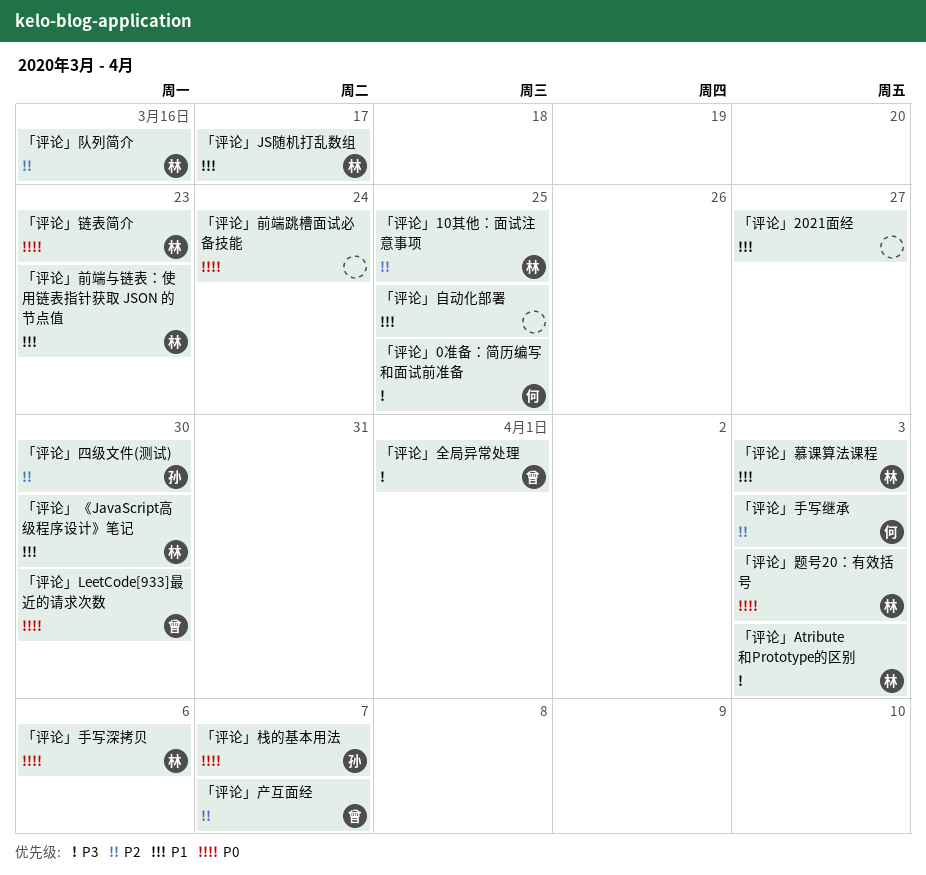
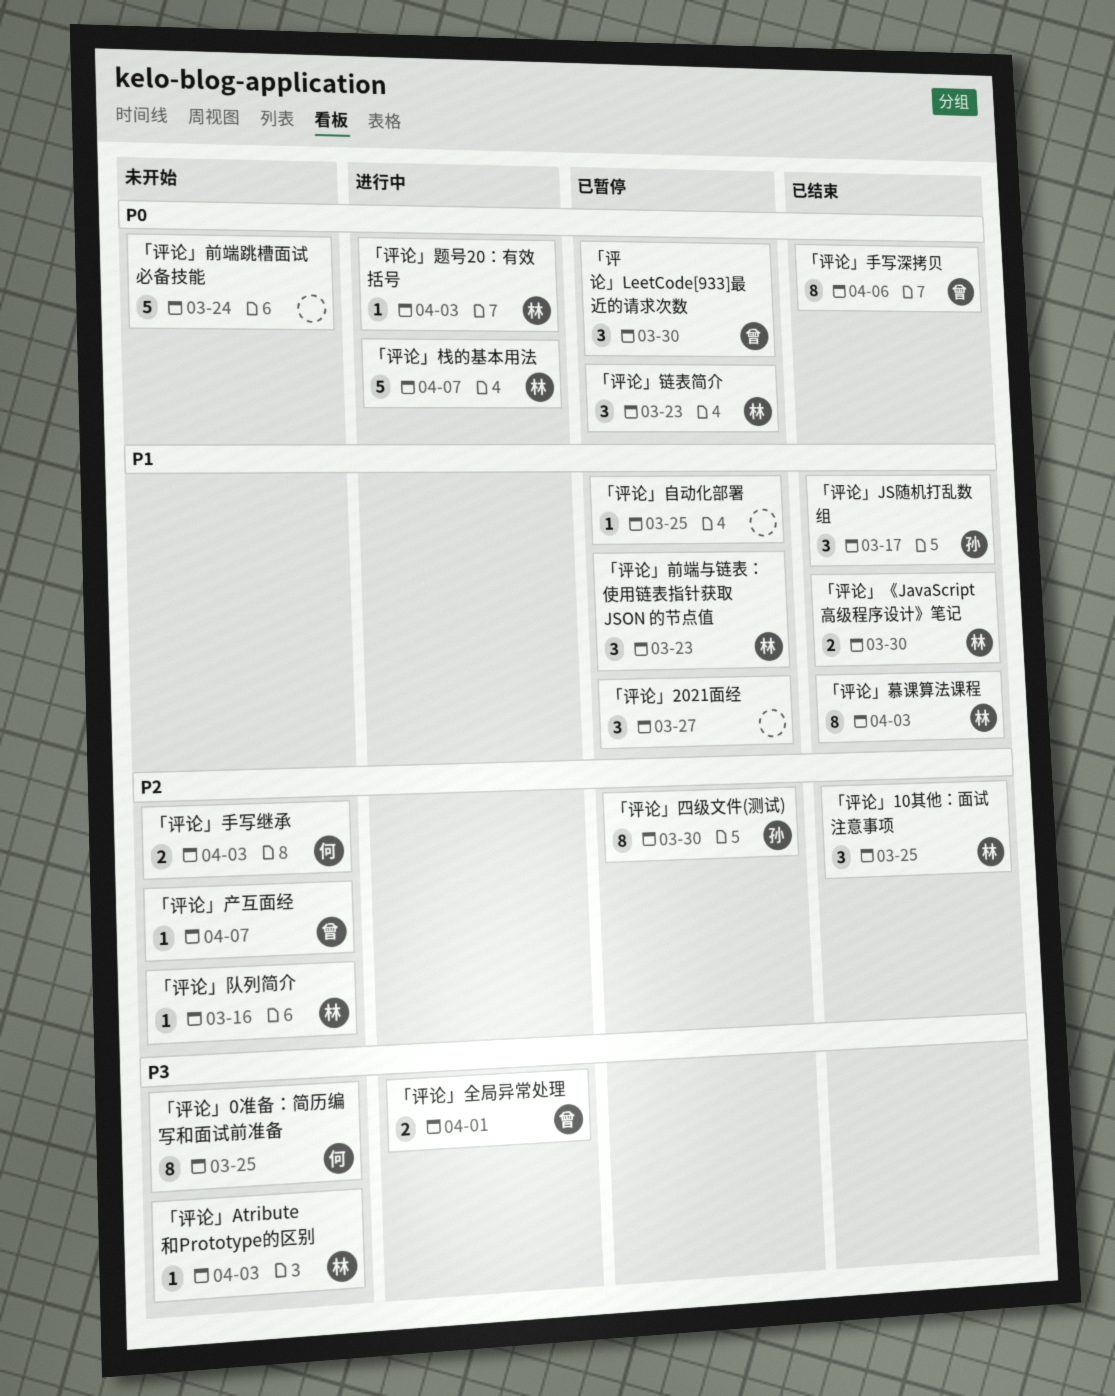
「评论」JS随机打乱数组, owner: 林 -> 孙
「评论」手写深拷贝, owner: 林 -> 曾
「评论」栈的基本用法, owner: 孙 -> 林

